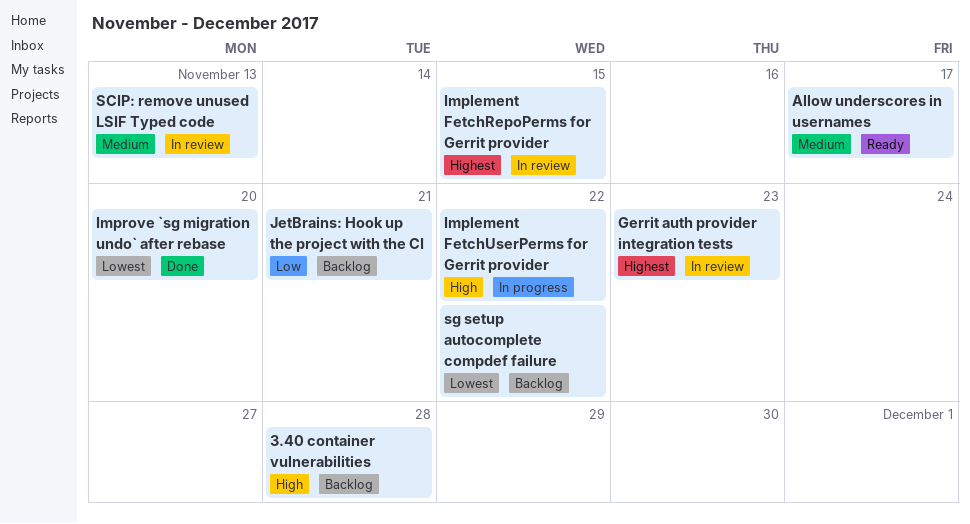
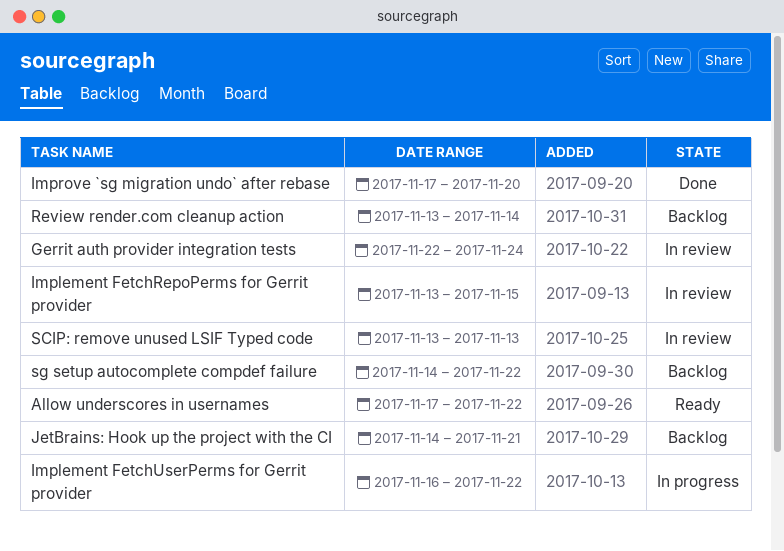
3.40 container vulnerabilities: present -> none
Allow underscores in usernames, due: Nov 17 -> Nov 22
Gerrit auth provider integration tests, due: Nov 23 -> Nov 24
Review render.com cleanup action: none -> present

